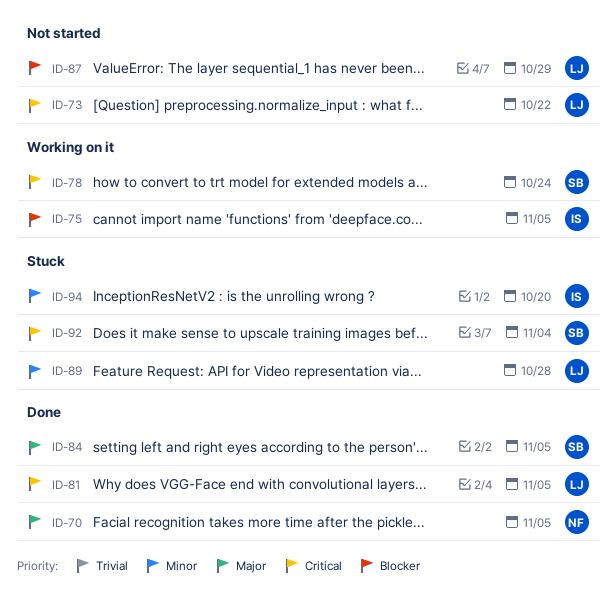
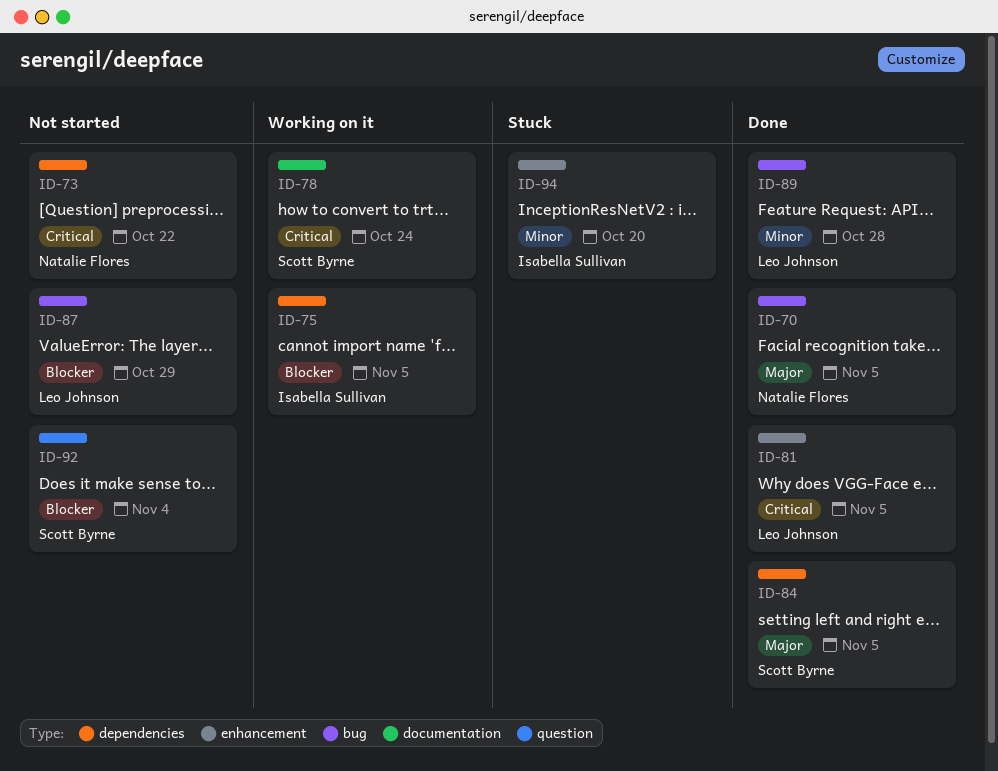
ID-73, owner: Leo Johnson -> Natalie Flores
ID-89, status: Stuck -> Done
ID-92, status: Stuck -> Not started
ID-92, priority: Critical -> Blocker

